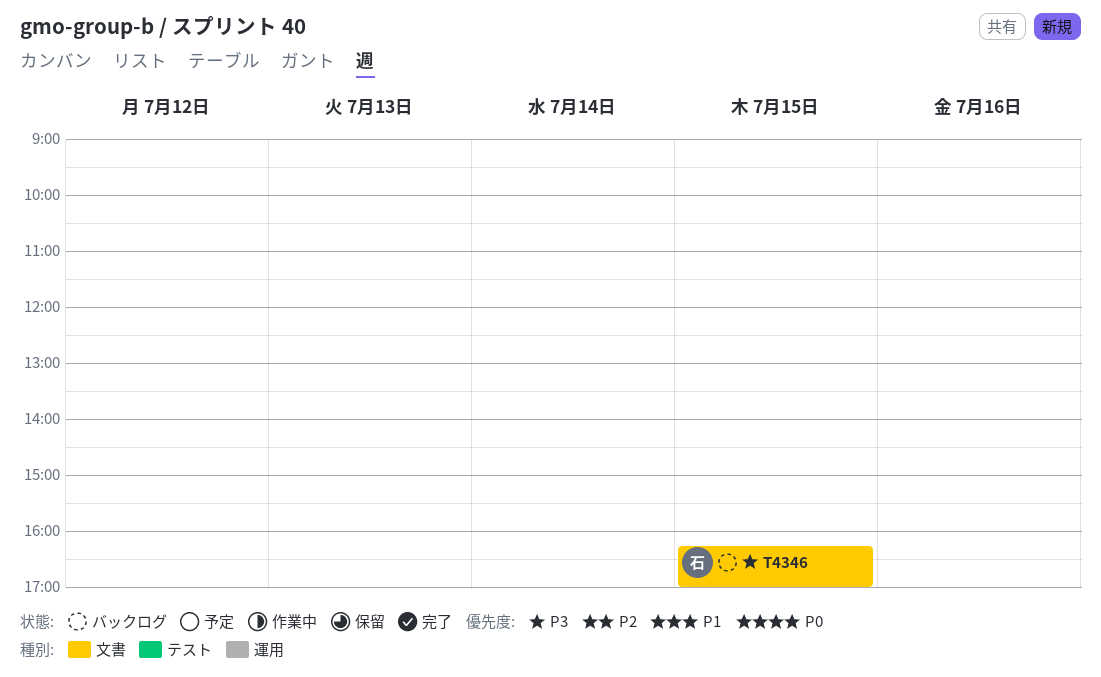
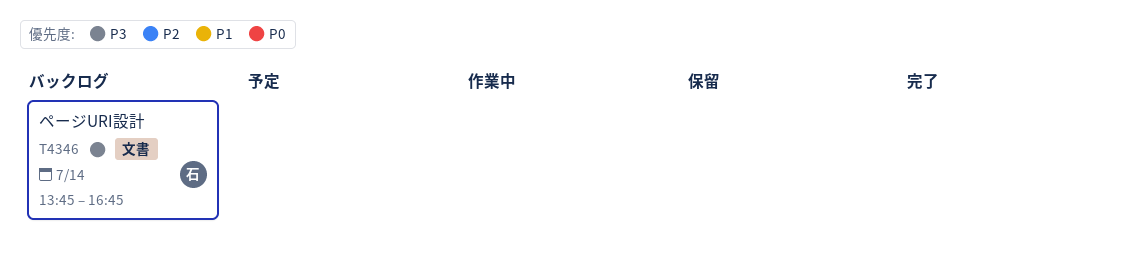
T4346, day: Jul 15 -> Jul 14
T4346, begins: 16:15 -> 13:45
T4346, ends: 17:00 -> 16:45

